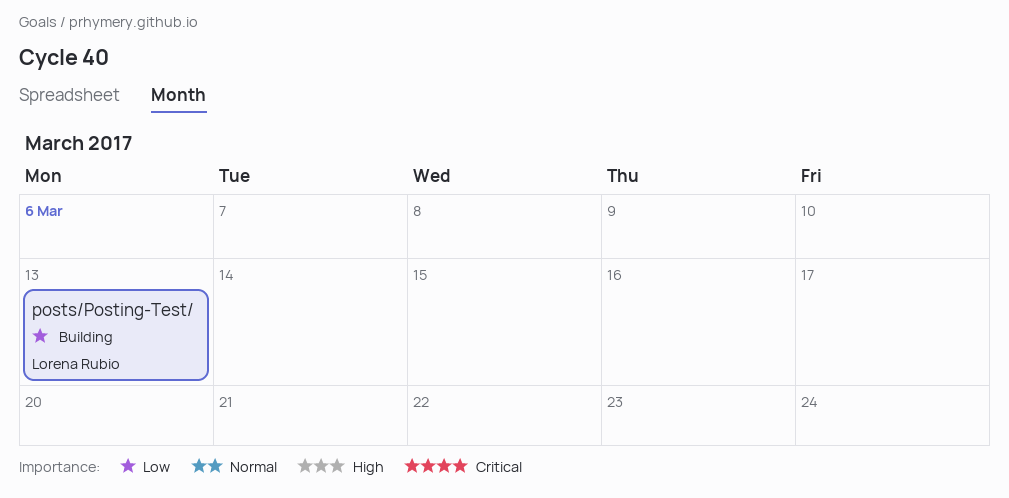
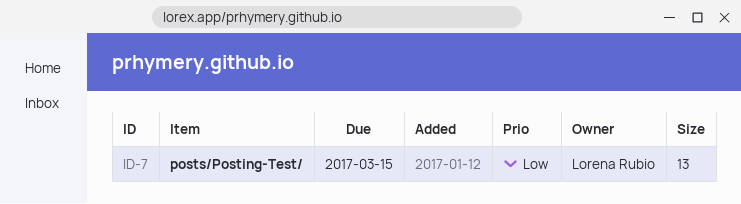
posts/Posting-Test/, due: Mar 13 -> Mar 15

